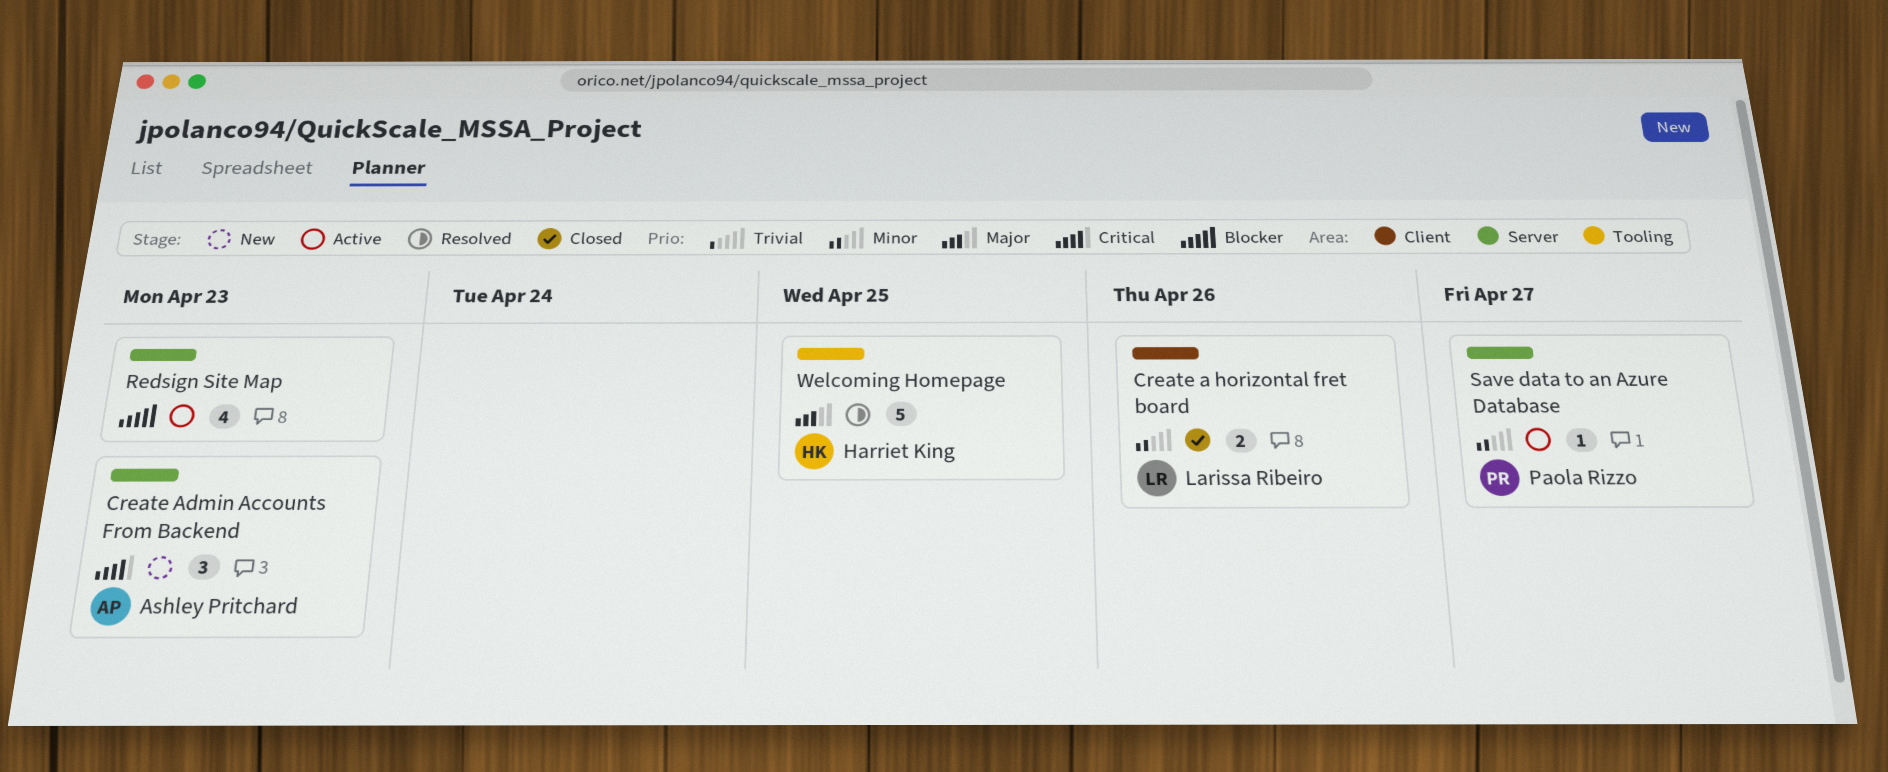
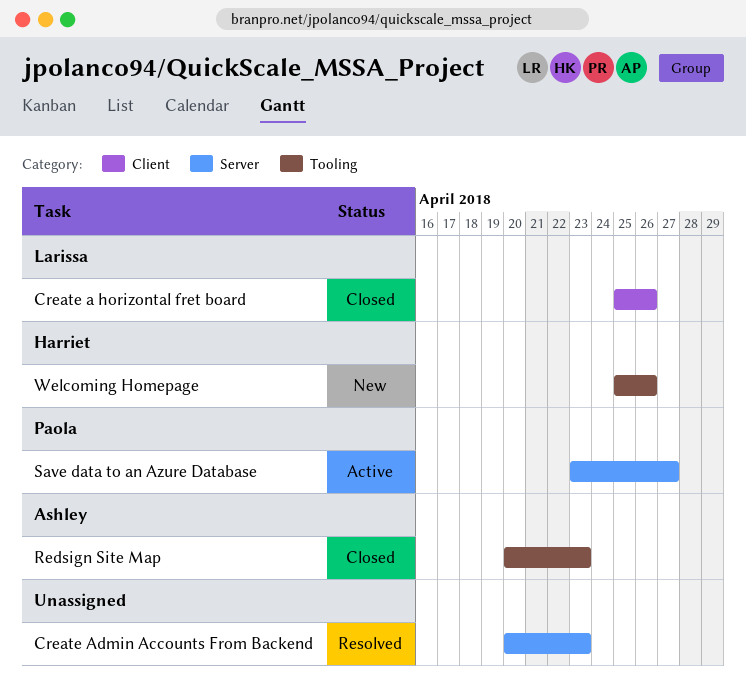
Create Admin Accounts From Backend, status: New -> Resolved
Create Admin Accounts From Backend, owner: Ashley Pritchard -> none
Redsign Site Map, status: Active -> Closed
Redsign Site Map, owner: none -> Ashley Pritchard
Redsign Site Map, label: Server -> Tooling
Welcoming Homepage, status: Resolved -> New
Welcoming Homepage, due: Apr 25 -> Apr 26

